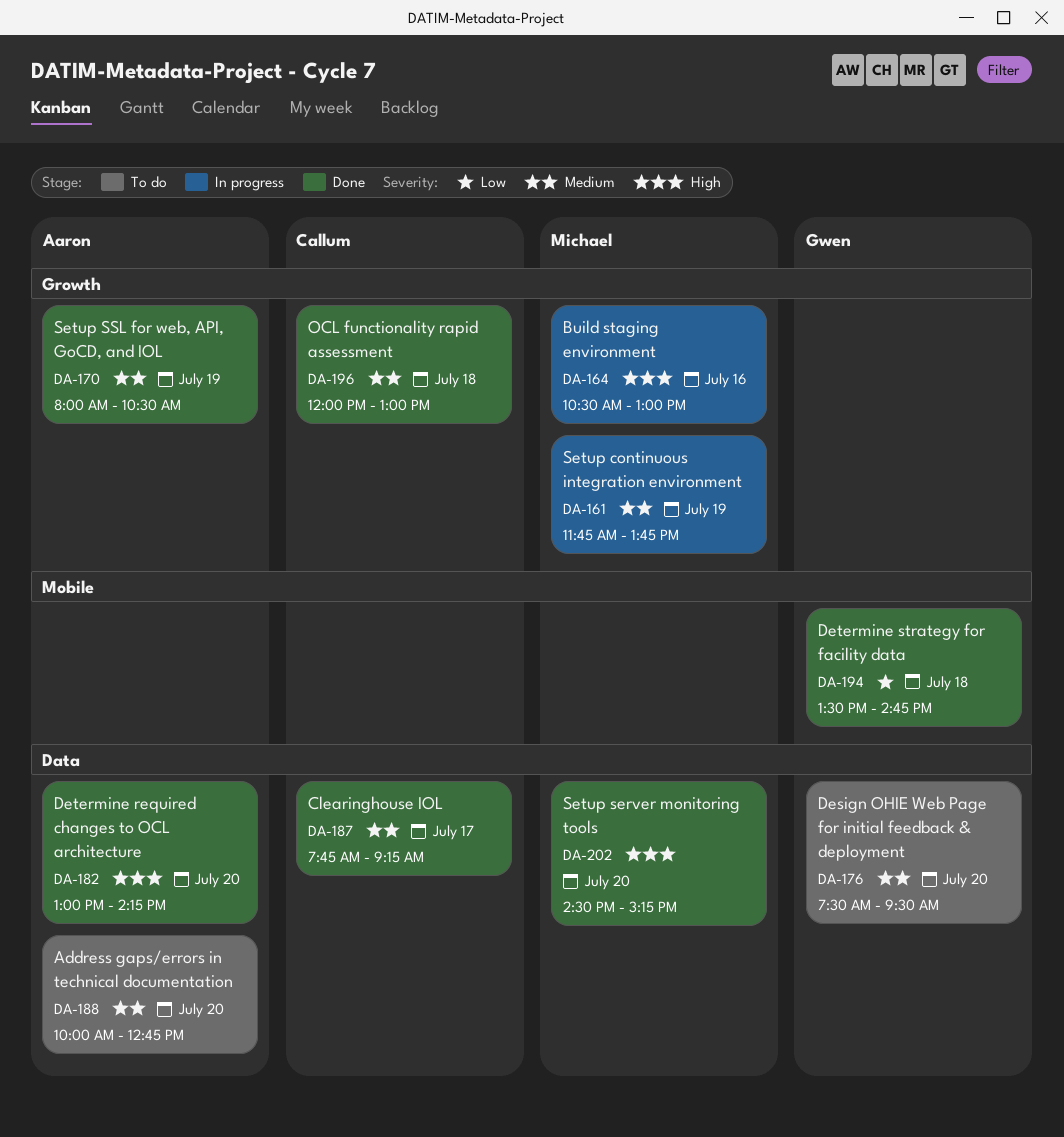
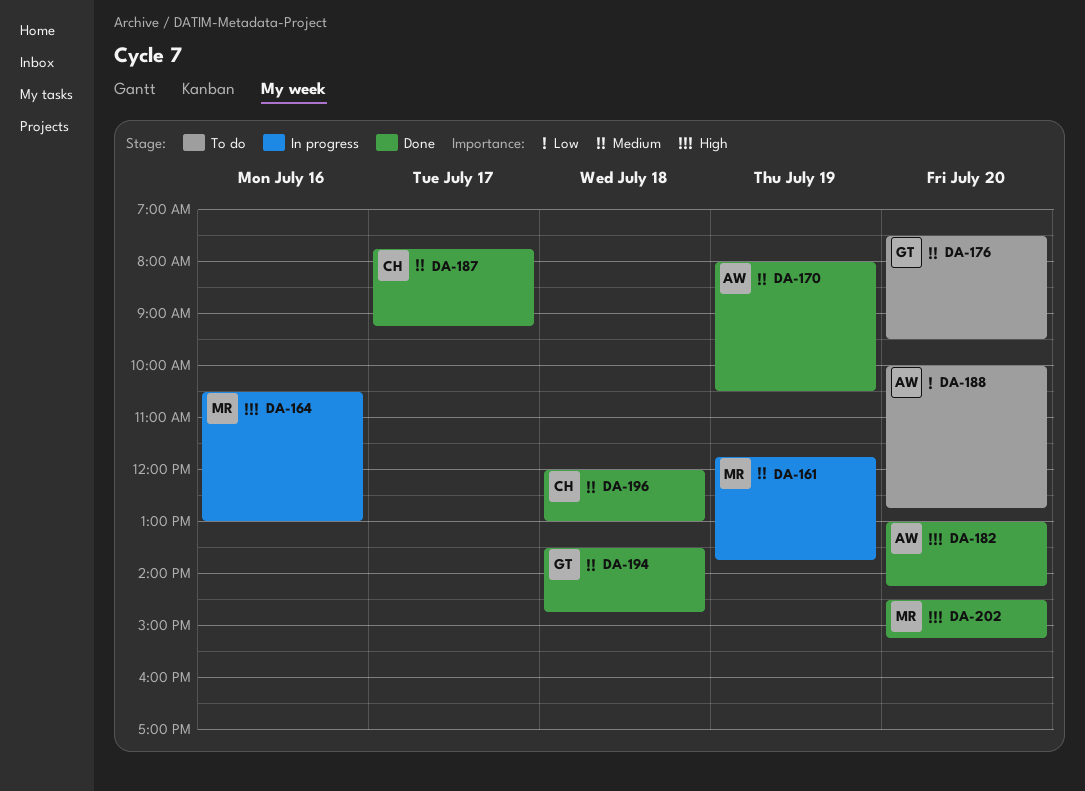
DA-188, priority: Medium -> Low
DA-194, priority: Low -> Medium

